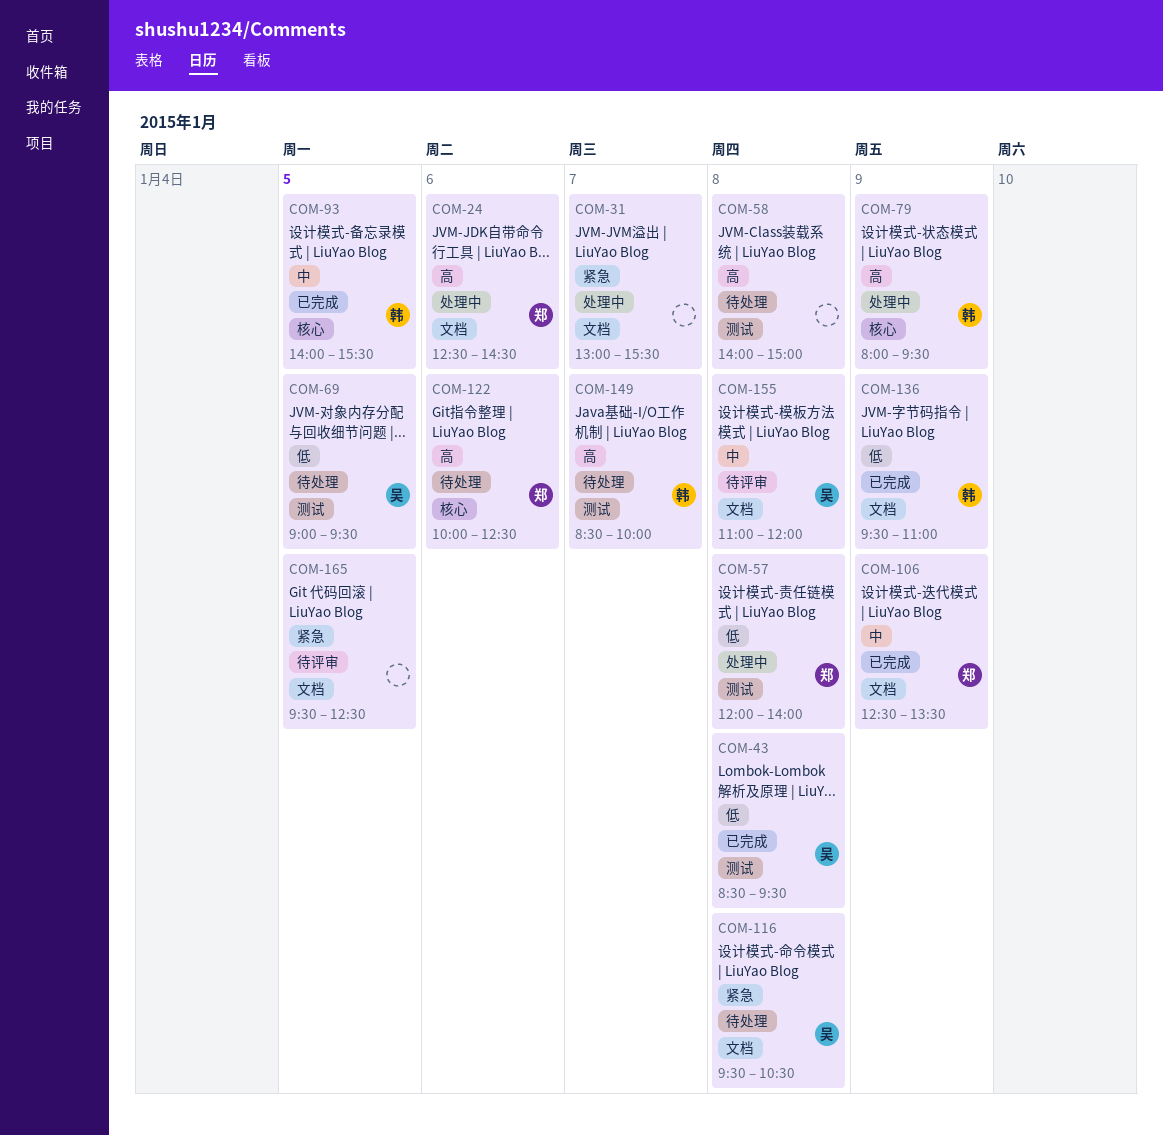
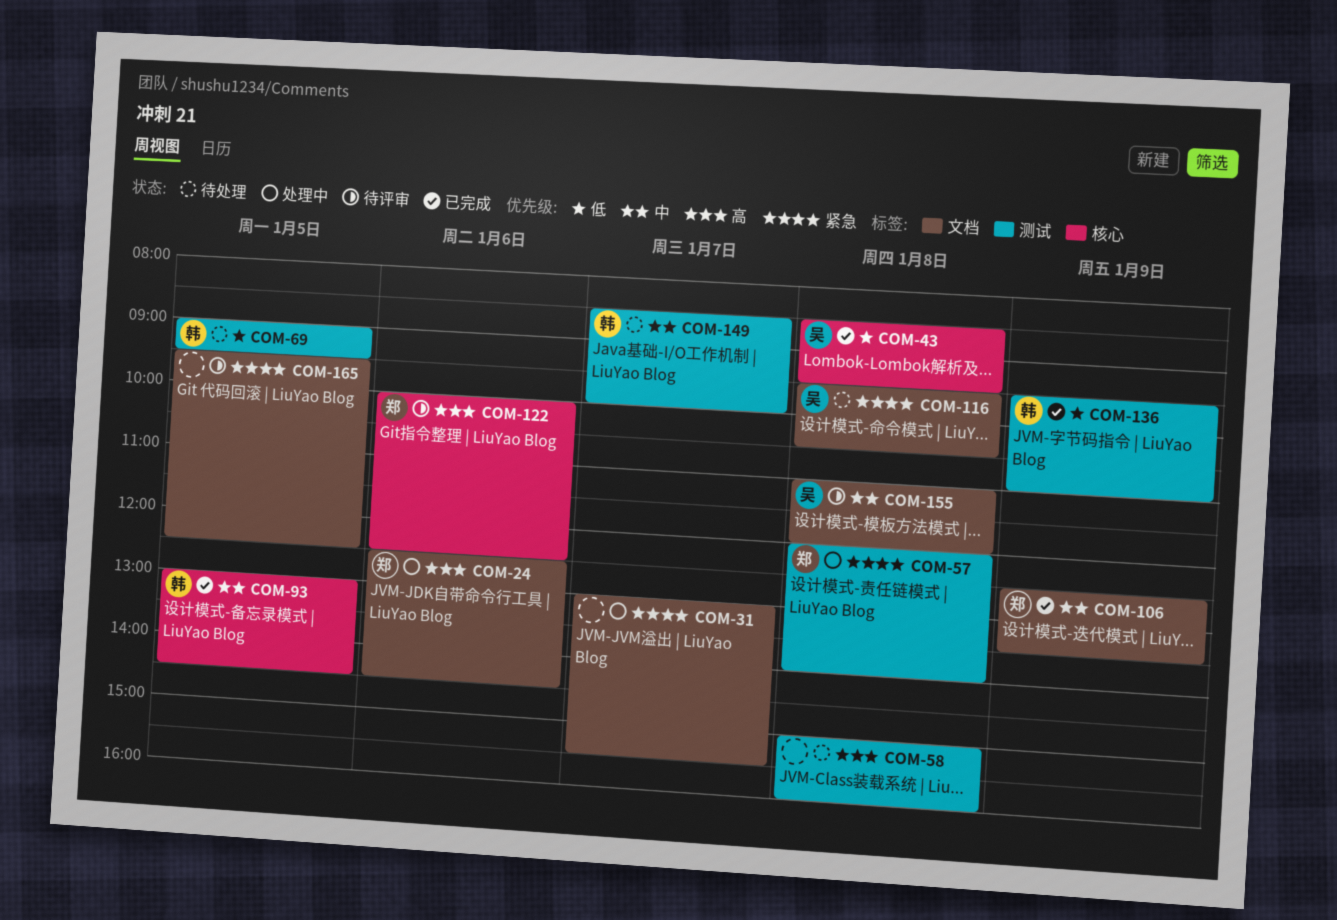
COM-43, label: 测试 -> 核心
COM-57, priority: 低 -> 紧急
COM-58, begins: 14:00 -> 15:00
COM-58, ends: 15:00 -> 16:00
COM-69, owner: 吴 -> 韩
COM-79: present -> none
COM-93, begins: 14:00 -> 13:00
COM-93, ends: 15:30 -> 14:30
COM-122, status: 待处理 -> 待评审
COM-136, label: 文档 -> 测试
COM-149, priority: 高 -> 中

